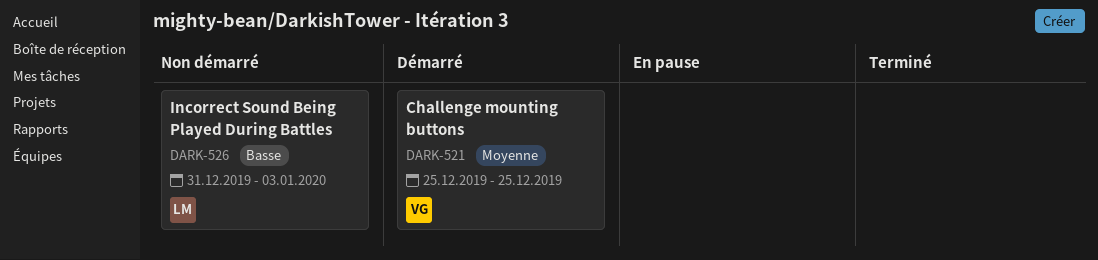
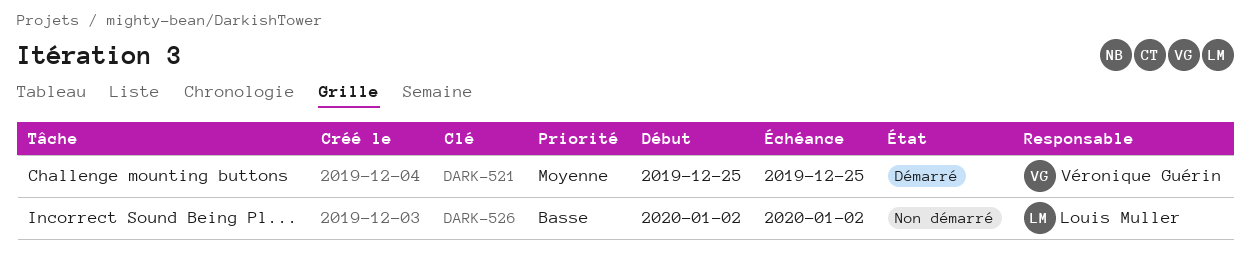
DARK-526, start: Dec 31 -> Jan 2
DARK-526, due: Jan 3 -> Jan 2

